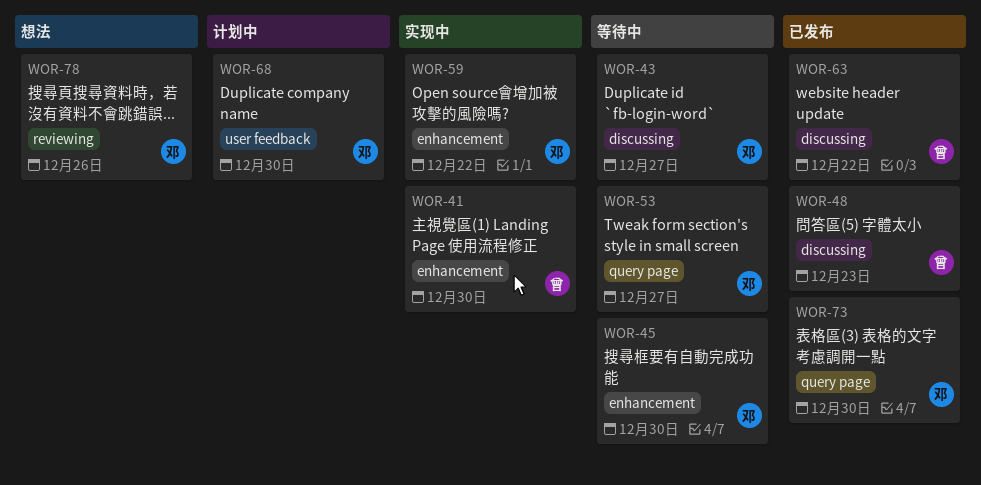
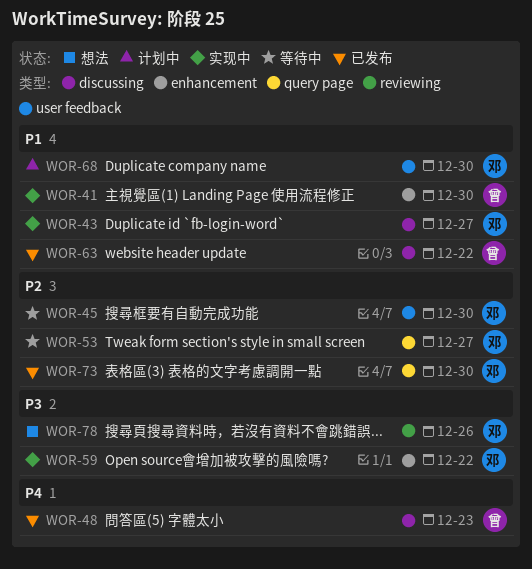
WOR-43, status: 等待中 -> 实现中
WOR-45, label: enhancement -> user feedback

